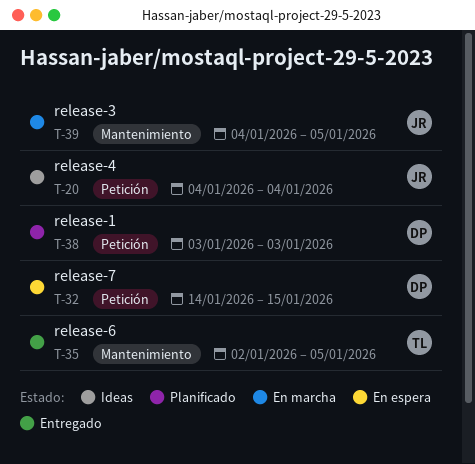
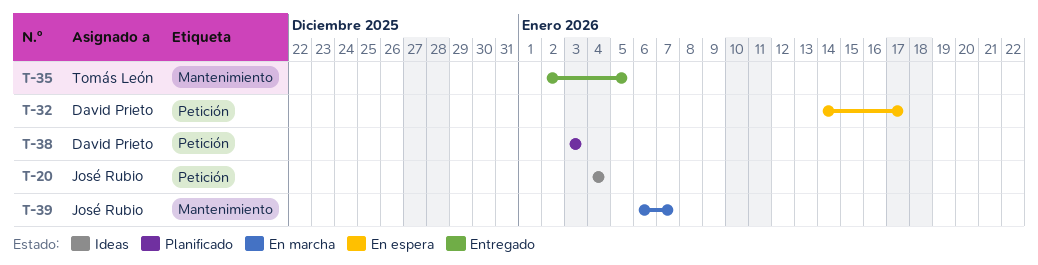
T-32, due: Jan 15 -> Jan 17
T-39, start: Jan 4 -> Jan 6
T-39, due: Jan 5 -> Jan 7

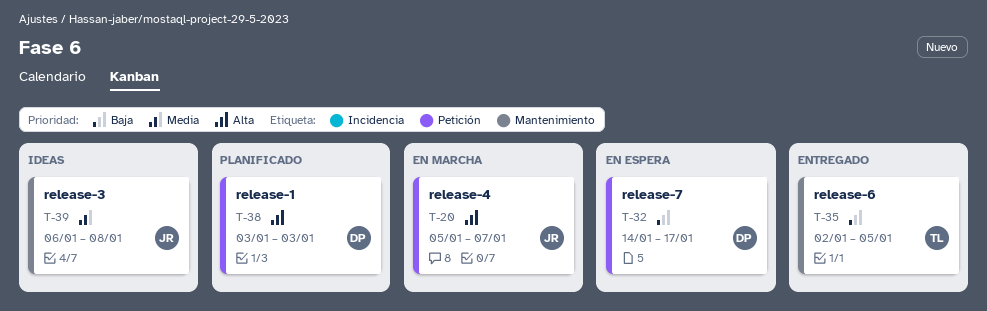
T-20, status: Ideas -> En marcha
T-20, start: Jan 4 -> Jan 5
T-20, due: Jan 4 -> Jan 7
T-39, status: En marcha -> Ideas
T-39, due: Jan 7 -> Jan 8

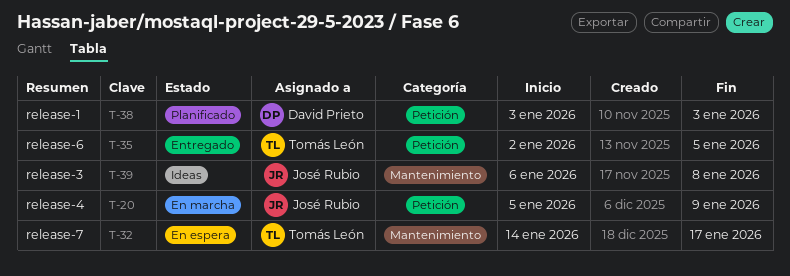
T-20, due: Jan 7 -> Jan 9
T-32, owner: David Prieto -> Tomás León
T-32, label: Petición -> Mantenimiento
T-35, label: Mantenimiento -> Petición

